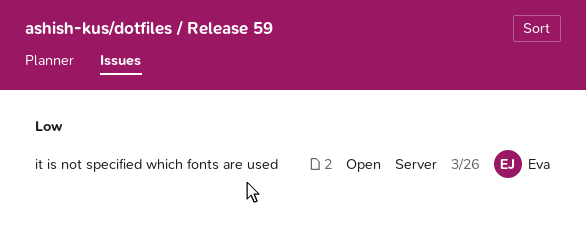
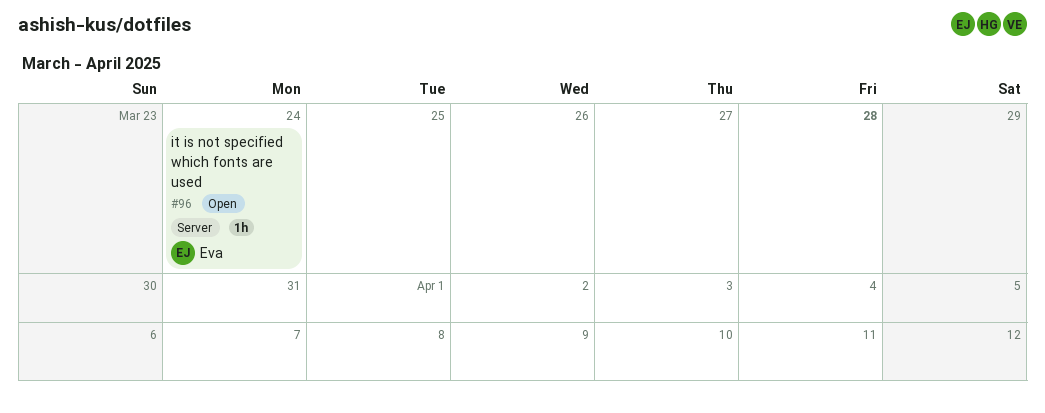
it is not specified which fonts are used, due: Mar 26 -> Mar 24

